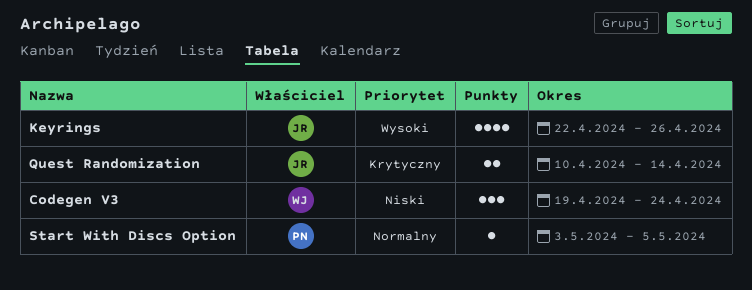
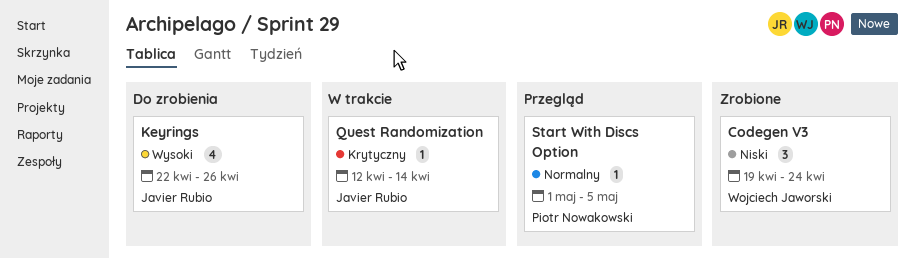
Quest Randomization, estimate: 2 -> 1
Quest Randomization, start: Apr 10 -> Apr 12
Start With Discs Option, start: May 3 -> May 1

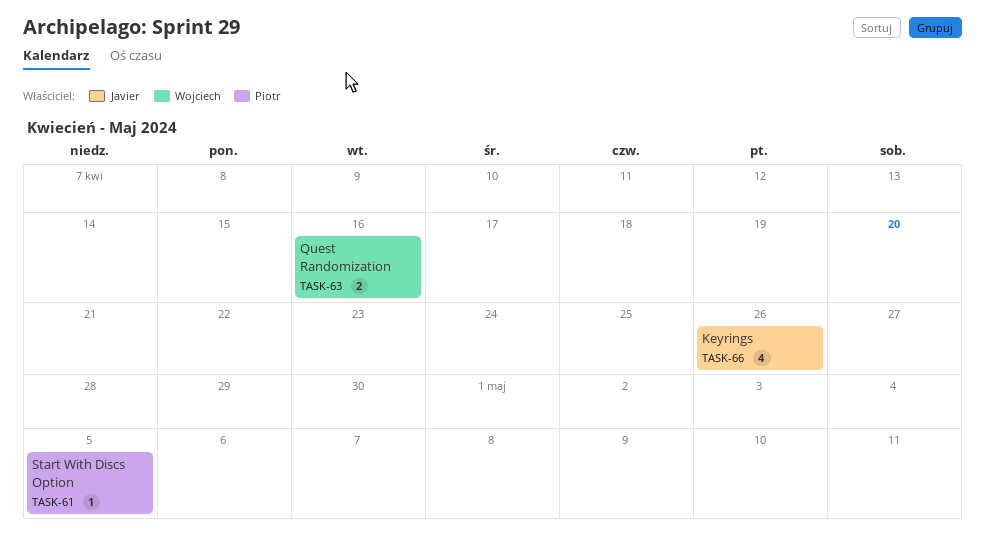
Codegen V3: present -> none
Quest Randomization, owner: Javier Rubio -> Wojciech Jaworski
Quest Randomization, estimate: 1 -> 2
Quest Randomization, due: Apr 14 -> Apr 16

